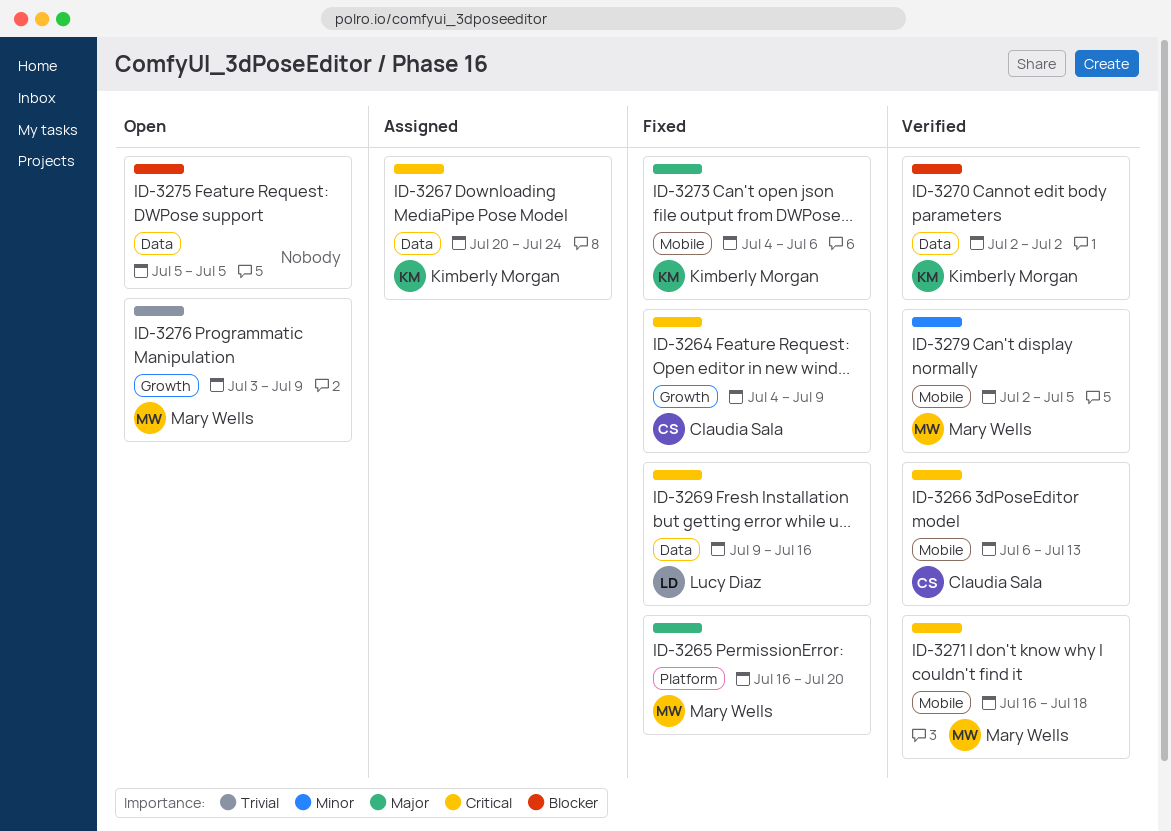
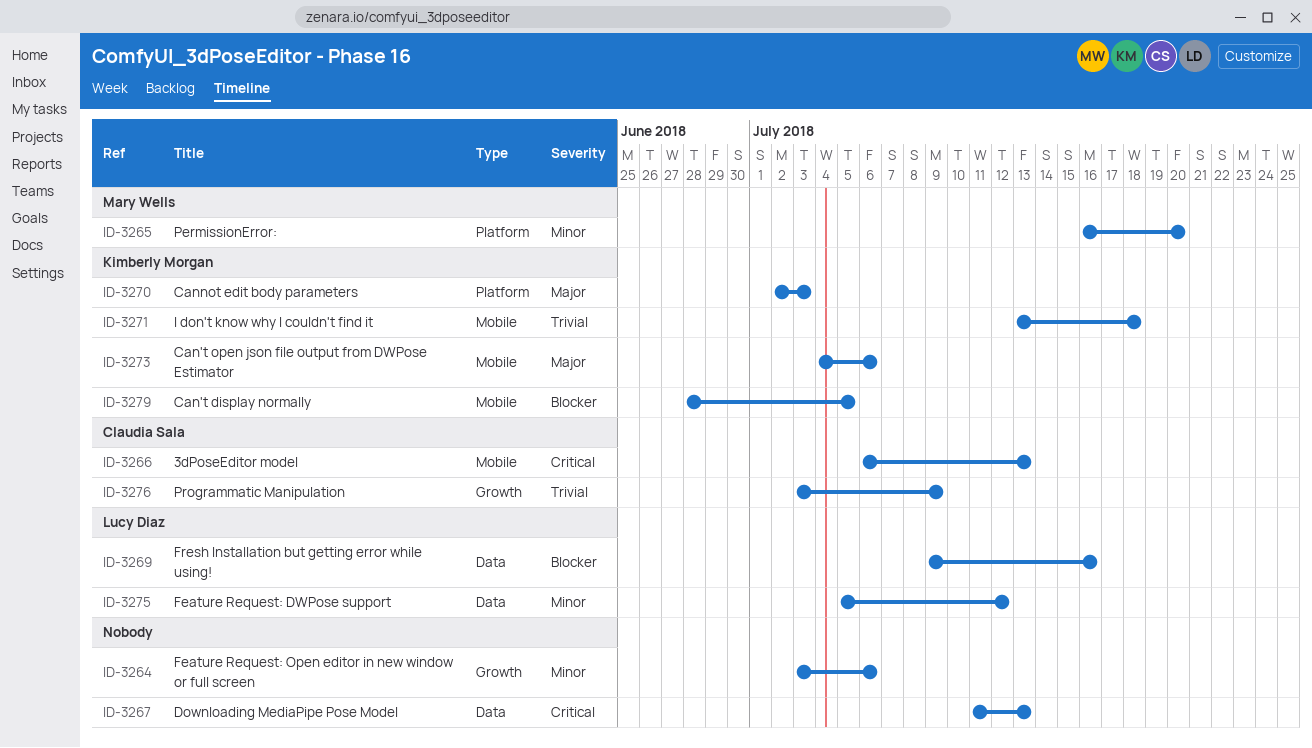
ID-3264, owner: Claudia Sala -> none
ID-3264, priority: Critical -> Minor
ID-3264, start: Jul 4 -> Jul 3
ID-3264, due: Jul 9 -> Jul 6
ID-3265, priority: Major -> Minor
ID-3267, owner: Kimberly Morgan -> none
ID-3267, start: Jul 20 -> Jul 11
ID-3267, due: Jul 24 -> Jul 13
ID-3269, priority: Critical -> Blocker
ID-3270, priority: Blocker -> Major
ID-3270, label: Data -> Platform
ID-3270, due: Jul 2 -> Jul 3
ID-3271, owner: Mary Wells -> Kimberly Morgan
ID-3271, priority: Critical -> Trivial
ID-3271, start: Jul 16 -> Jul 13
ID-3275, owner: none -> Lucy Diaz
ID-3275, priority: Blocker -> Minor
ID-3275, due: Jul 5 -> Jul 12
ID-3276, owner: Mary Wells -> Claudia Sala
ID-3279, owner: Mary Wells -> Kimberly Morgan
ID-3279, priority: Minor -> Blocker
ID-3279, start: Jul 2 -> Jun 28

